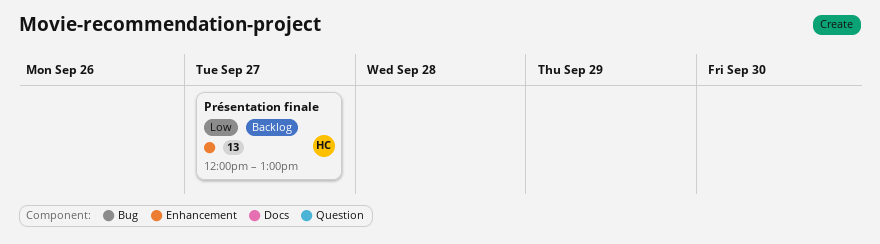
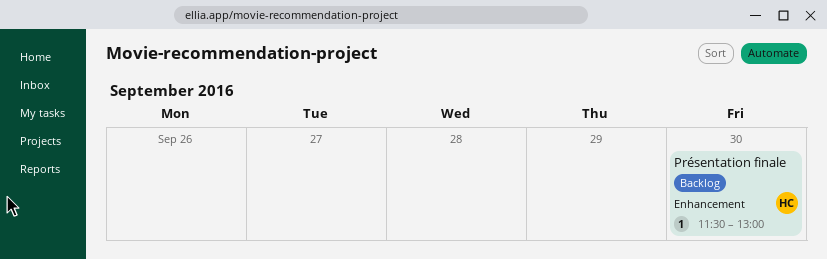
Présentation finale, estimate: 13 -> 1
Présentation finale, day: Sep 27 -> Sep 30
Présentation finale, begins: 12:00 -> 11:30

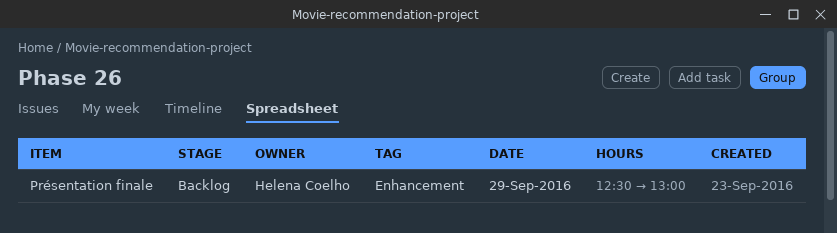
Présentation finale, day: Sep 30 -> Sep 29
Présentation finale, begins: 11:30 -> 12:30

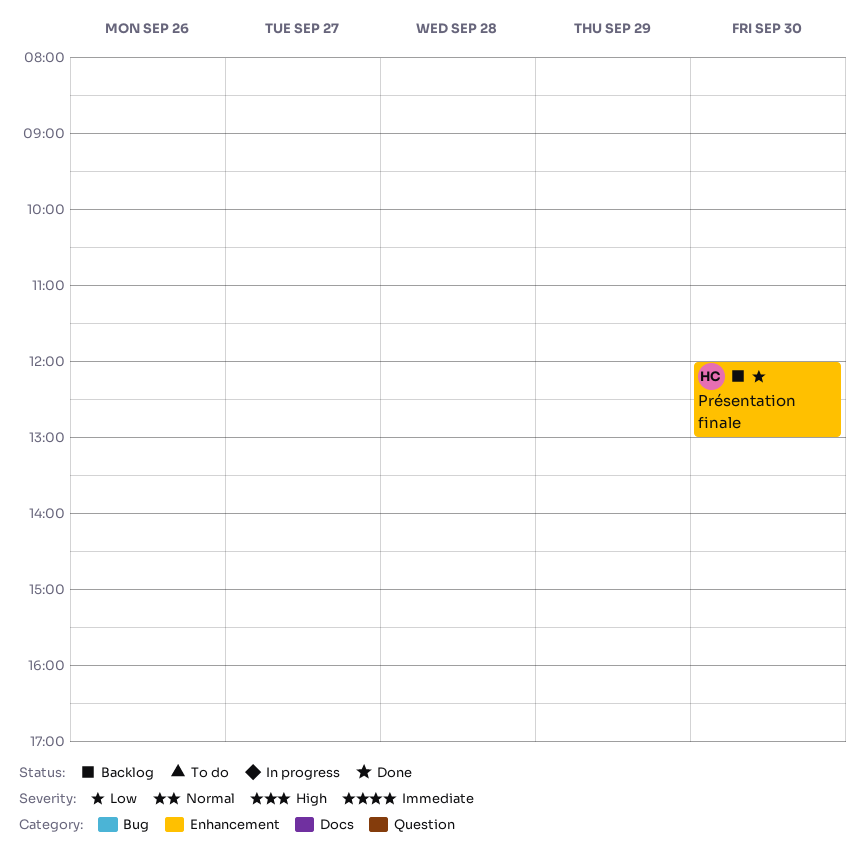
Présentation finale, day: Sep 29 -> Sep 30
Présentation finale, begins: 12:30 -> 12:00

